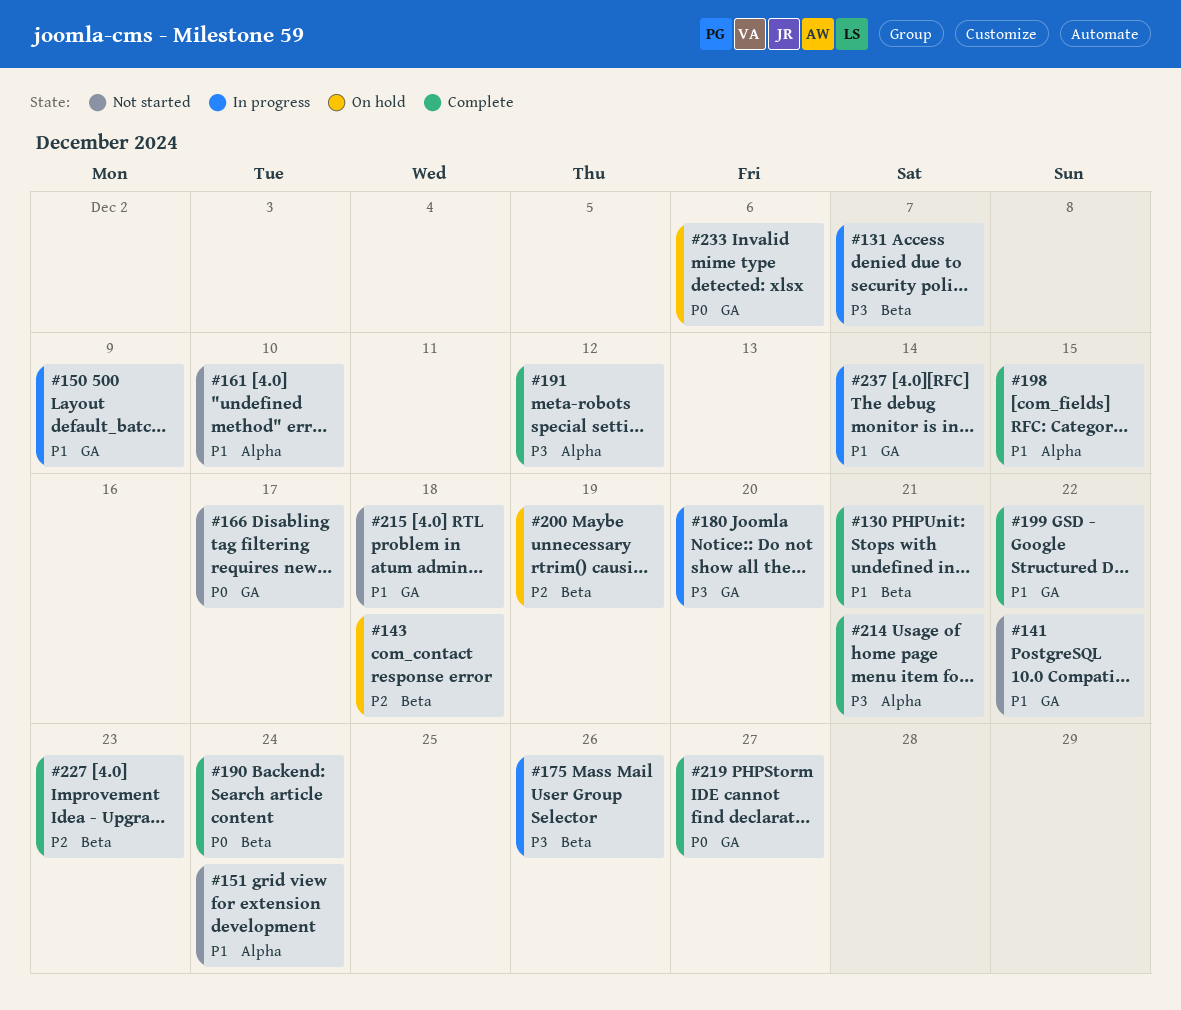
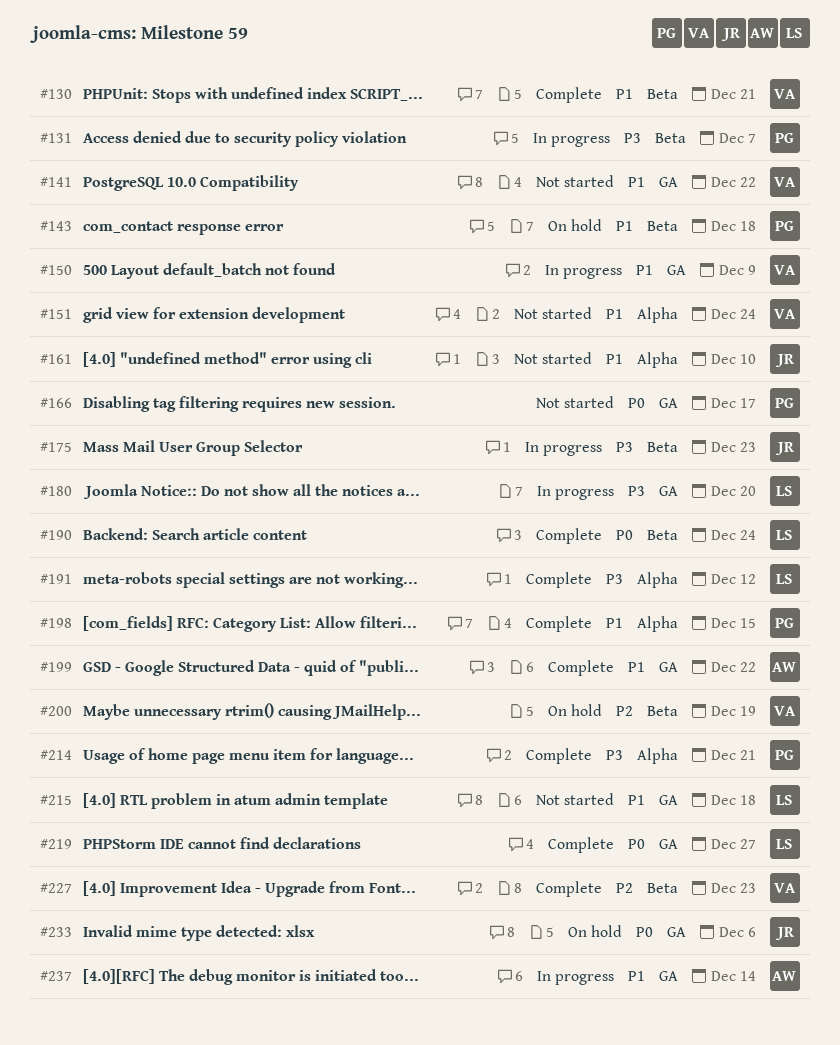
#143, priority: P2 -> P1
#175, due: Dec 26 -> Dec 23

